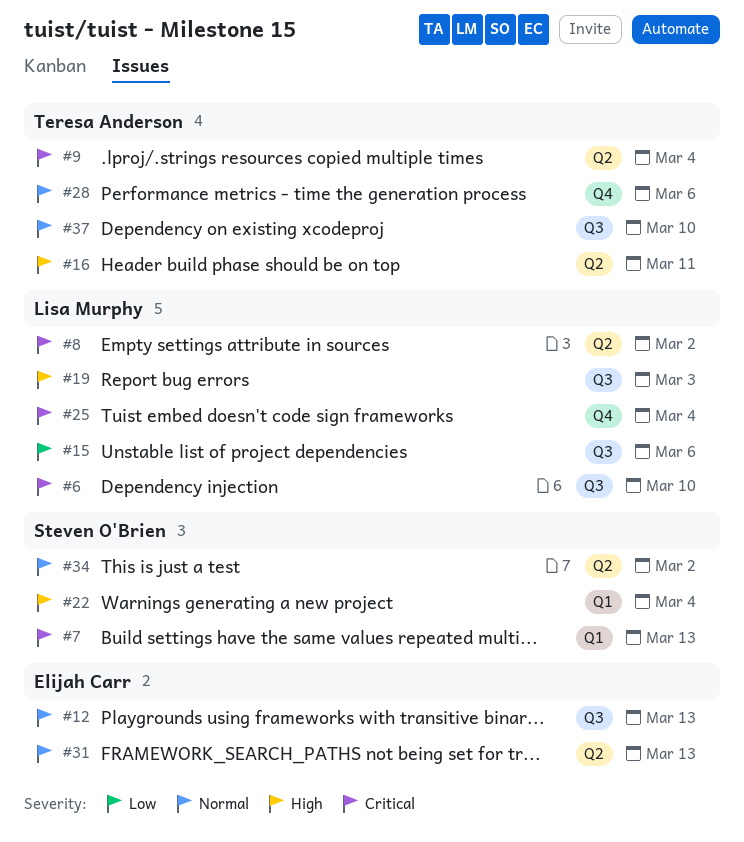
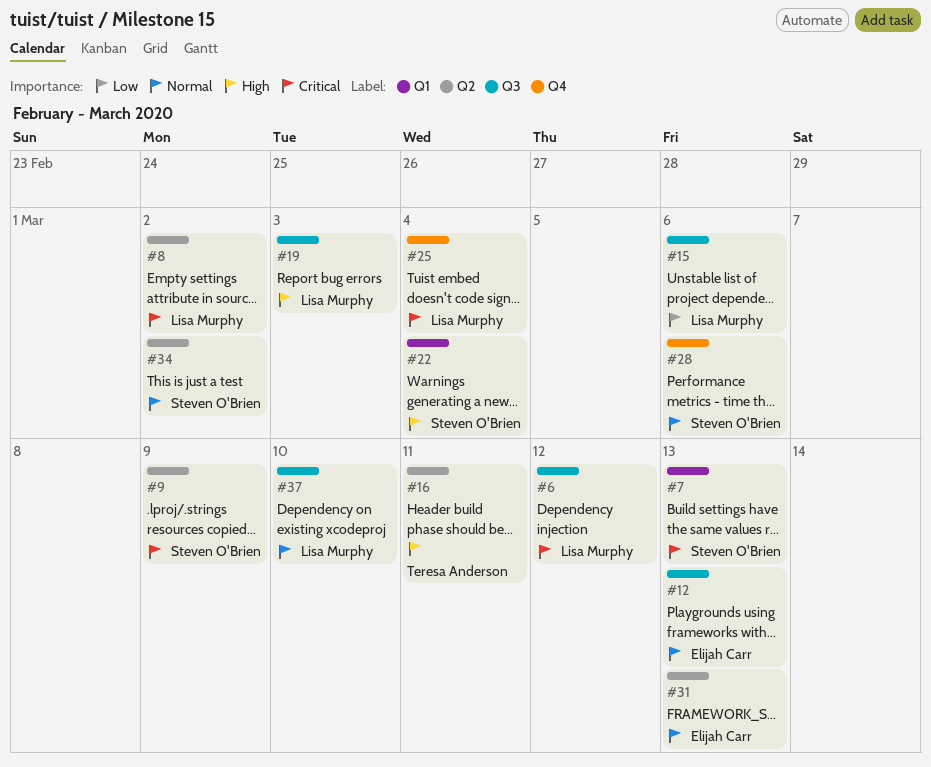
#6, due: Mar 10 -> Mar 12
#9, owner: Teresa Anderson -> Steven O'Brien
#9, due: Mar 4 -> Mar 9
#28, owner: Teresa Anderson -> Steven O'Brien
#37, owner: Teresa Anderson -> Lisa Murphy

